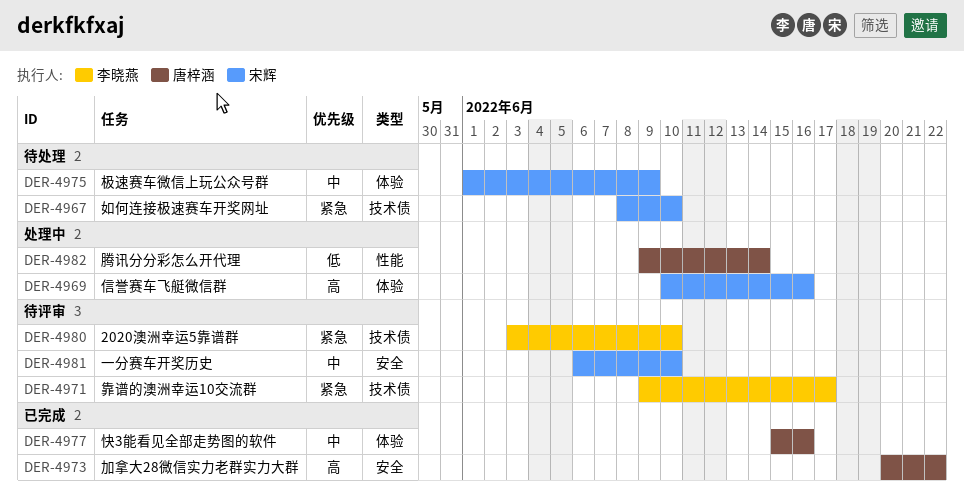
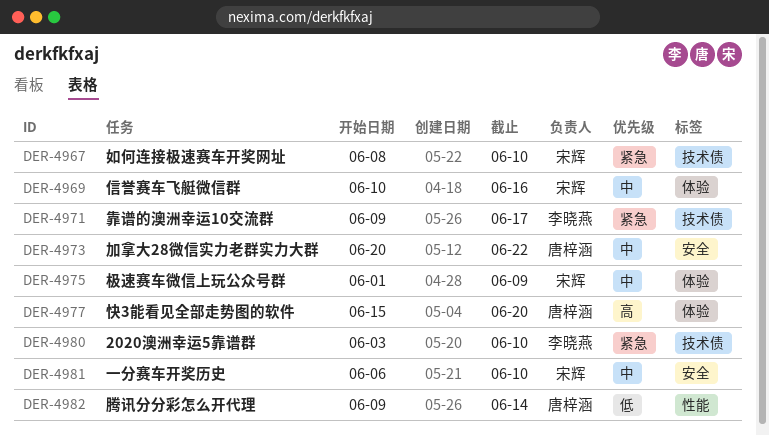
DER-4969, priority: 高 -> 中
DER-4973, priority: 高 -> 中
DER-4977, priority: 中 -> 高
DER-4977, due: Jun 16 -> Jun 20

